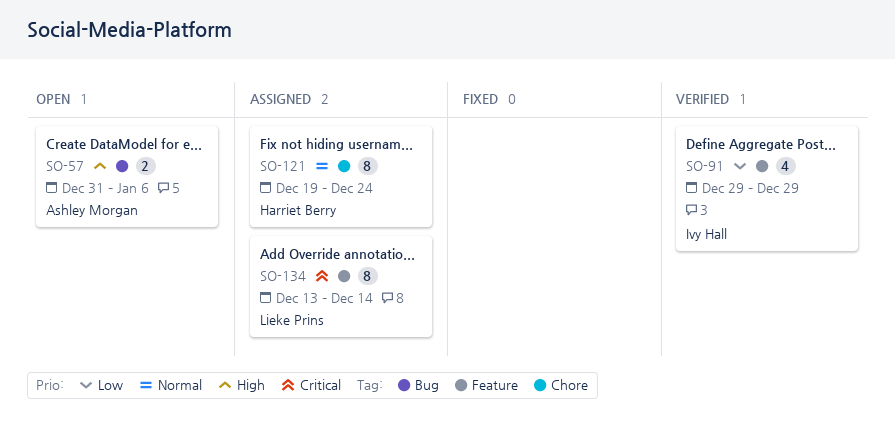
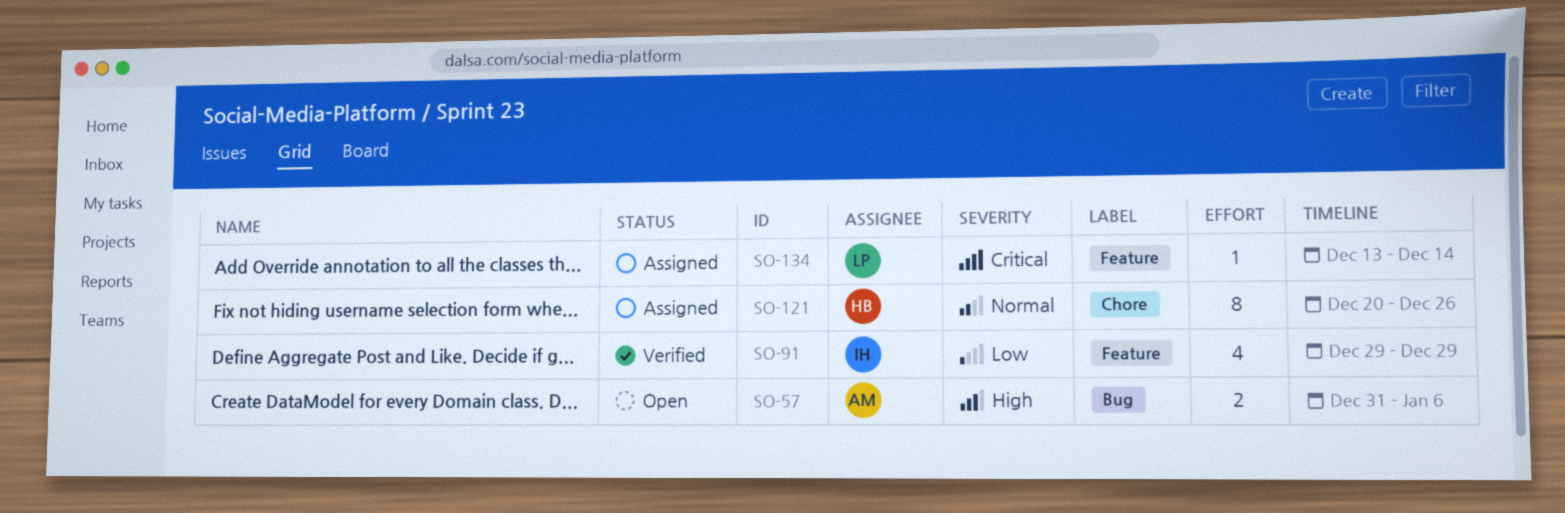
SO-121, start: Dec 19 -> Dec 20
SO-121, due: Dec 24 -> Dec 26
SO-134, estimate: 8 -> 1

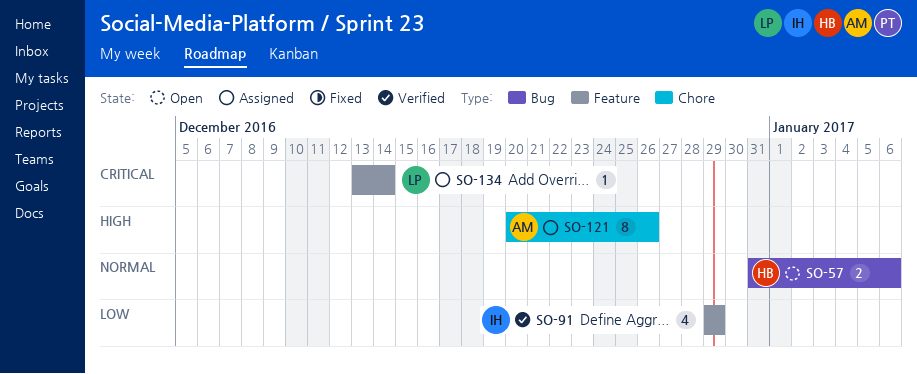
SO-57, owner: AM -> HB
SO-57, priority: High -> Normal
SO-121, owner: HB -> AM
SO-121, priority: Normal -> High

